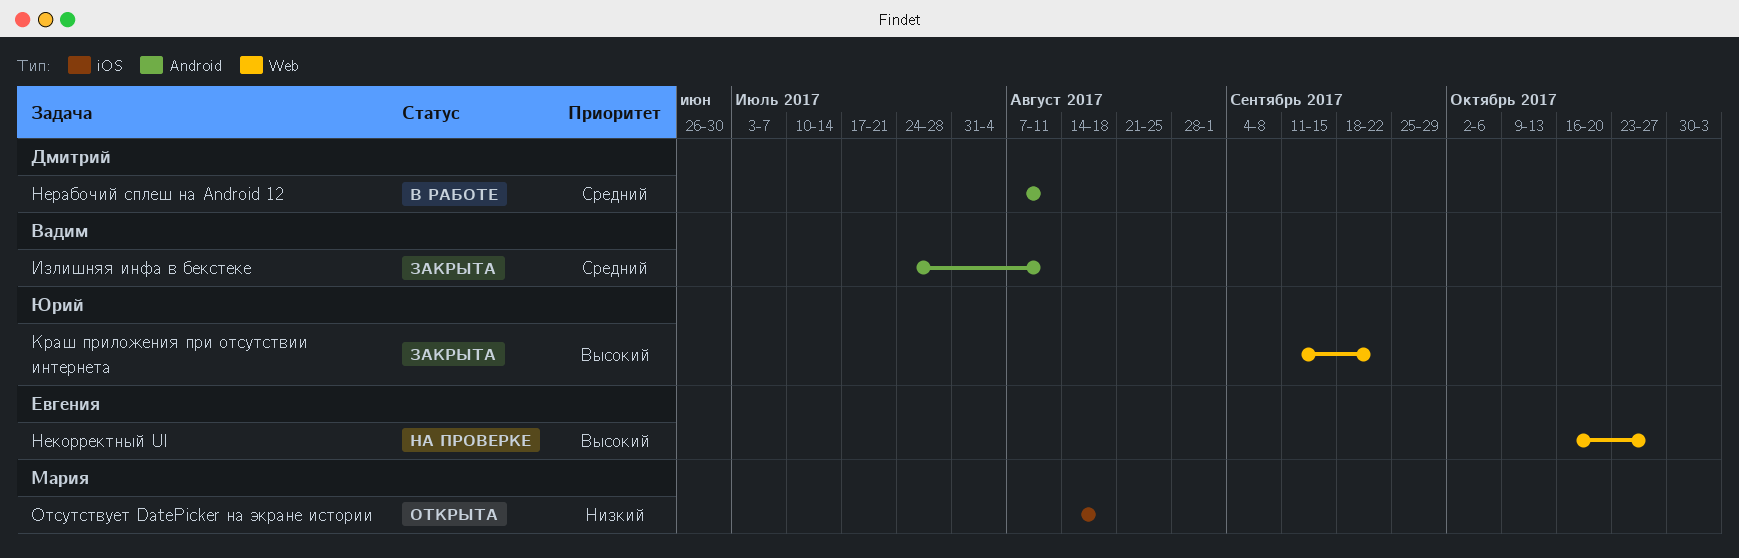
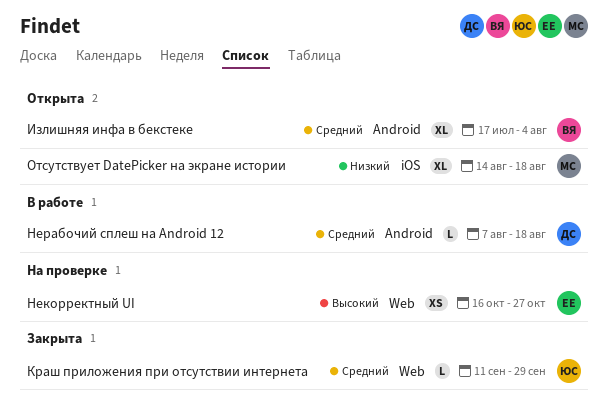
Излишняя инфа в бекстеке, status: Закрыта -> Открыта
Излишняя инфа в бекстеке, start: Jul 24 -> Jul 17
Излишняя инфа в бекстеке, due: Aug 11 -> Aug 4
Краш приложения при отсутствии интернета, priority: Высокий -> Средний
Краш приложения при отсутствии интернета, due: Sep 22 -> Sep 29
Нерабочий сплеш на Android 12, due: Aug 11 -> Aug 18

